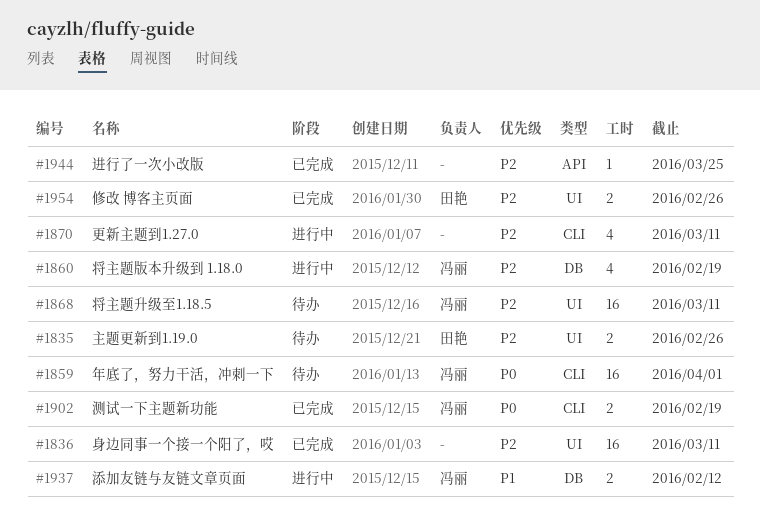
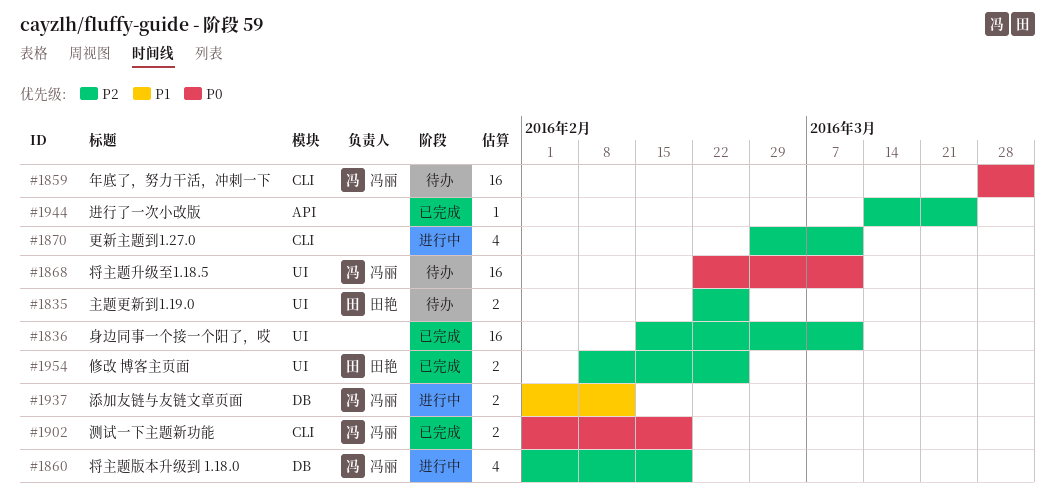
#1868, priority: P2 -> P0

